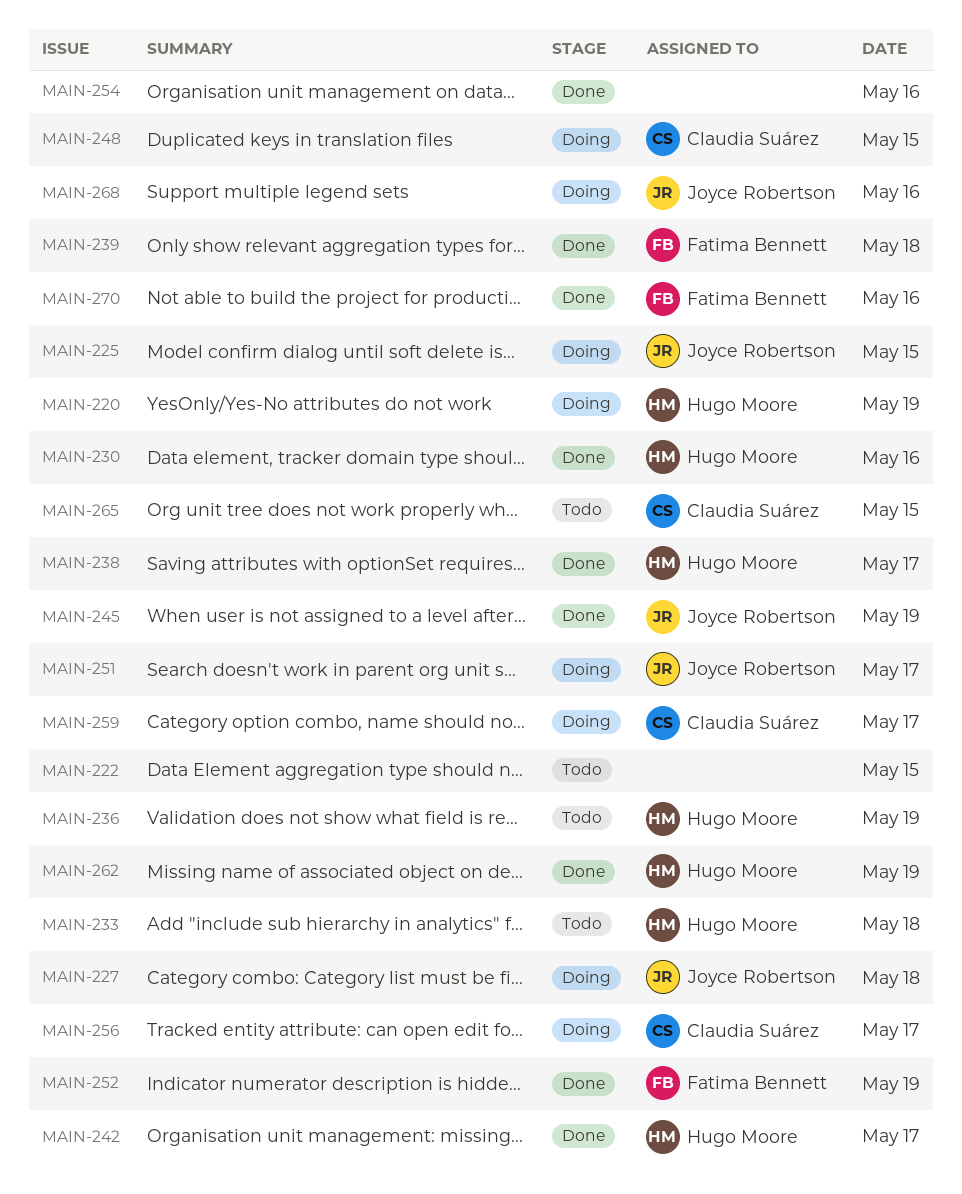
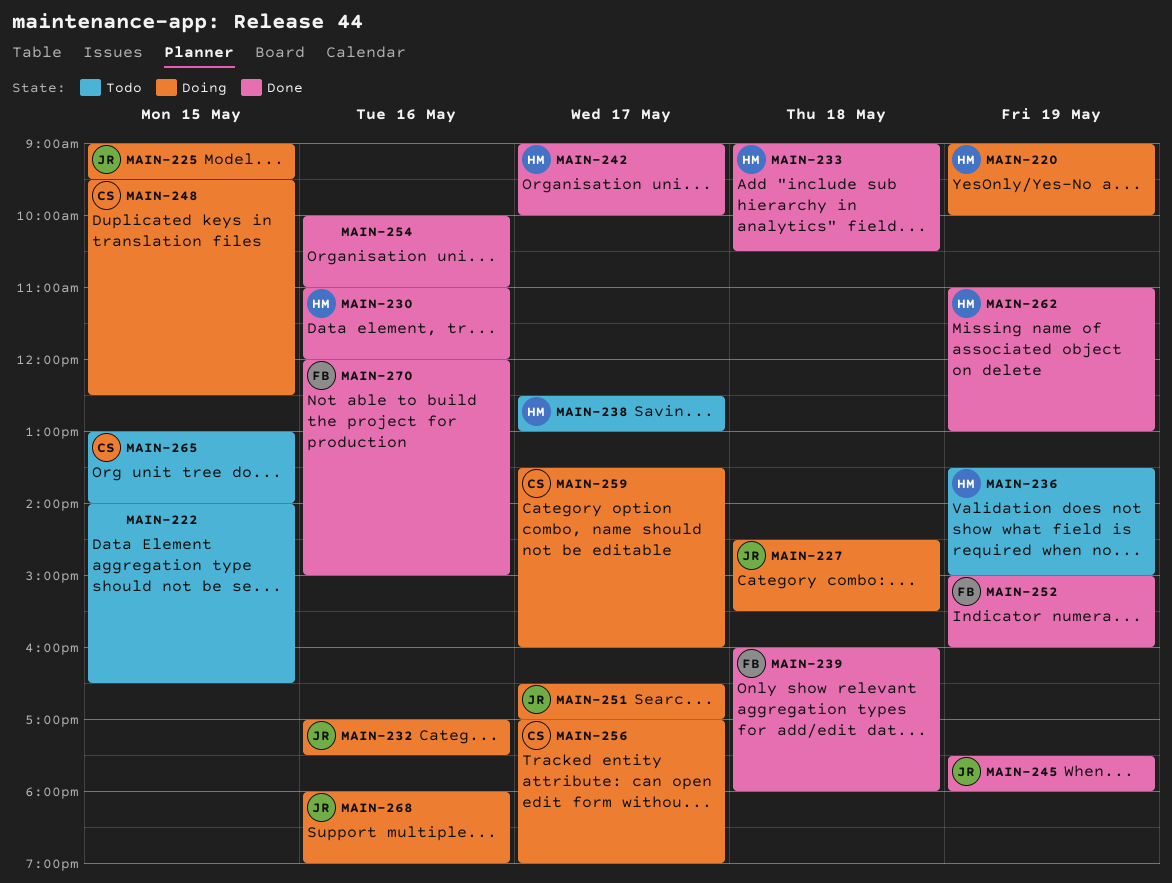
MAIN-232: none -> present
MAIN-233, status: Todo -> Done
MAIN-238, status: Done -> Todo

